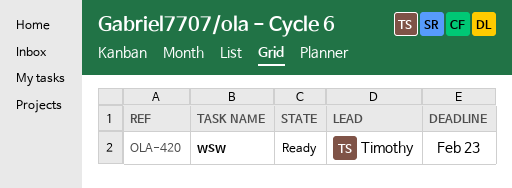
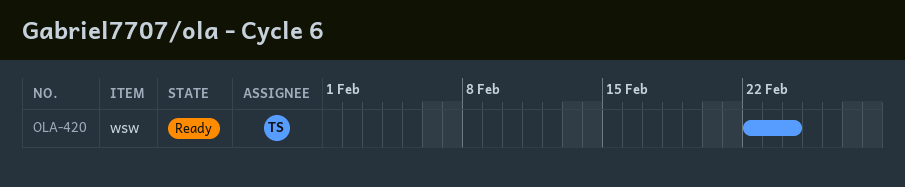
OLA-420, due: Feb 23 -> Feb 24

